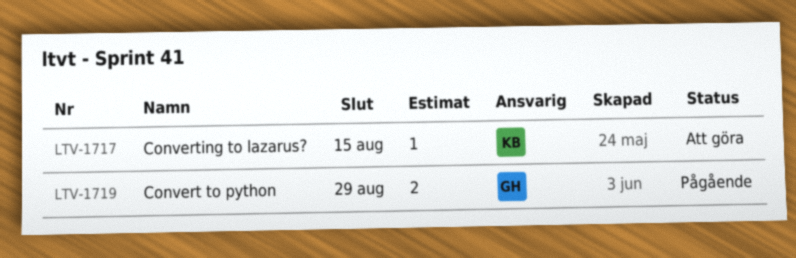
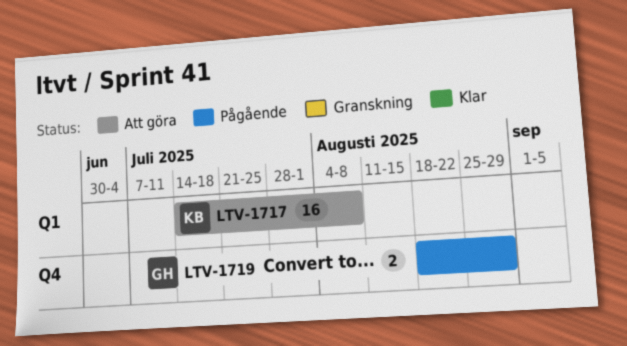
LTV-1717, estimate: 1 -> 16
LTV-1717, due: Aug 15 -> Aug 8

